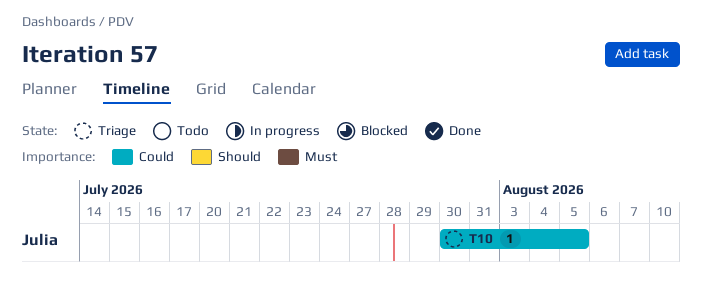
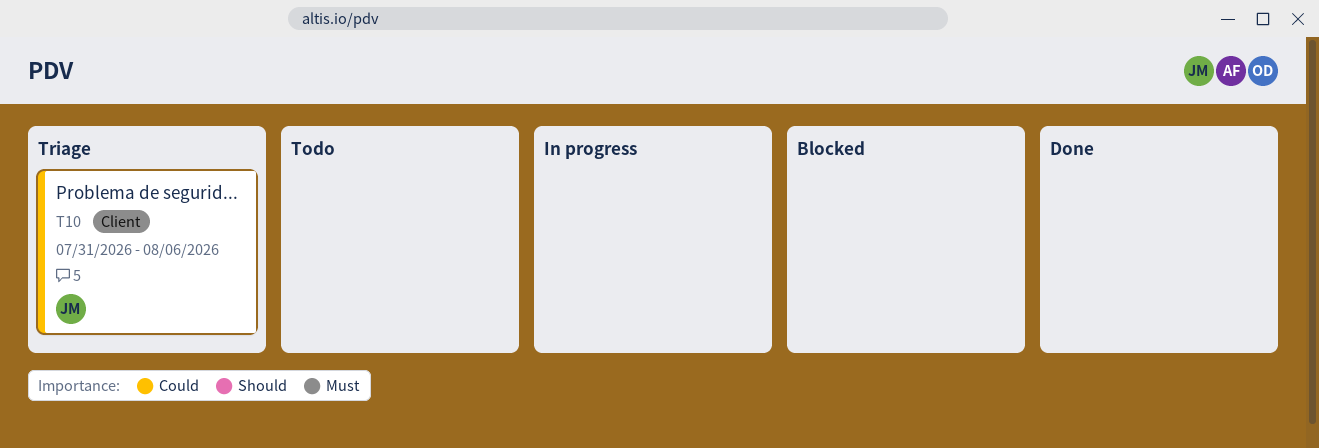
T10, start: Jul 30 -> Jul 31
T10, due: Aug 5 -> Aug 6

